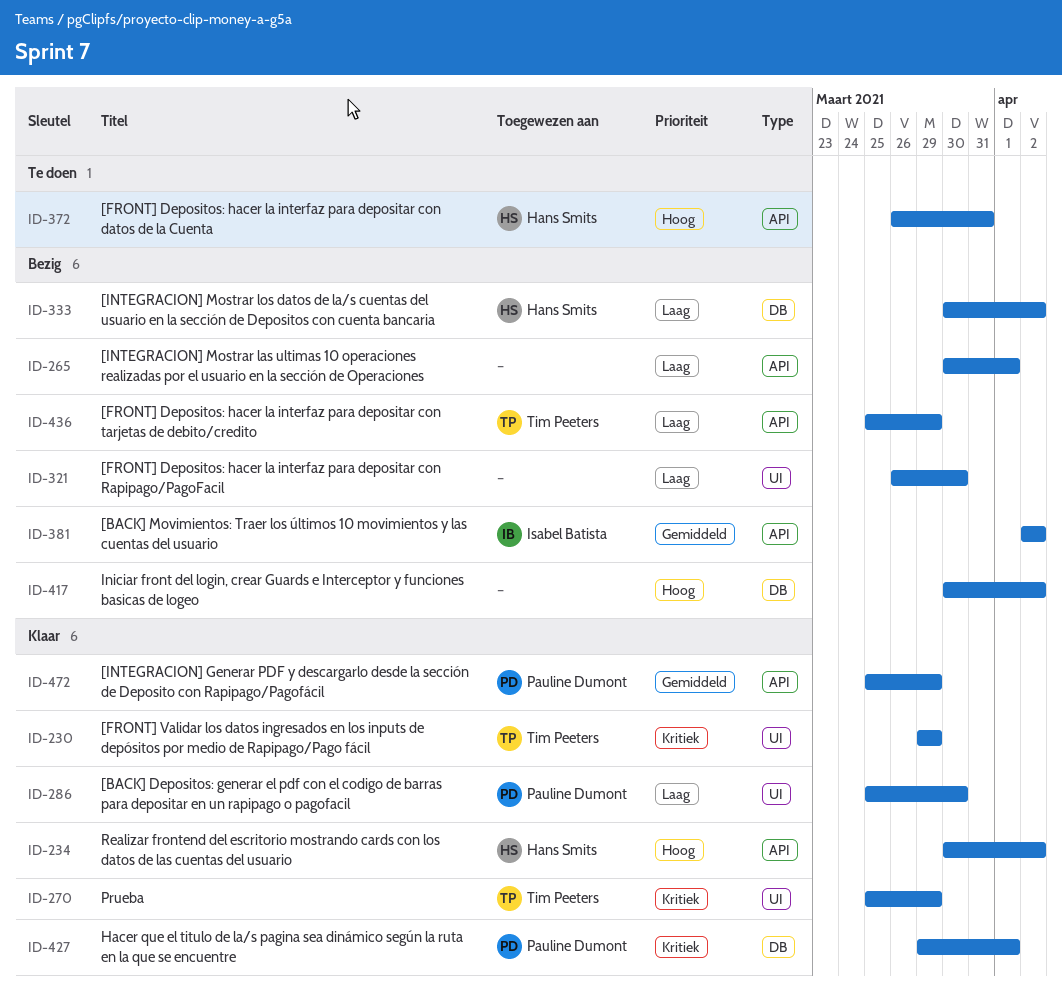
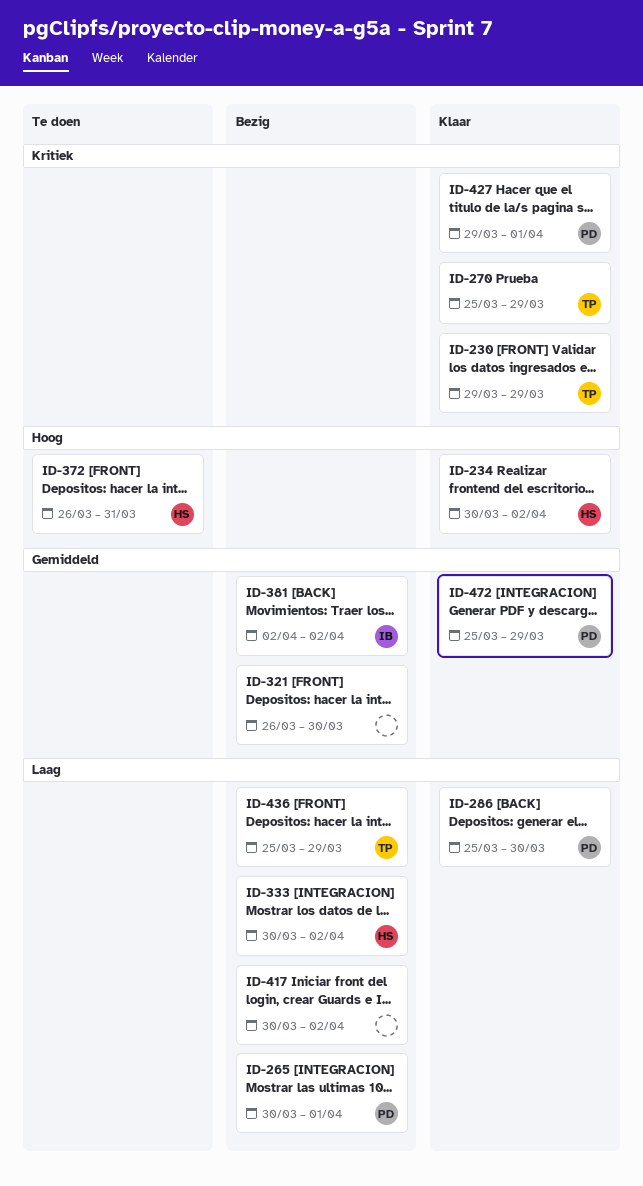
ID-265, owner: none -> Pauline Dumont
ID-321, priority: Laag -> Gemiddeld
ID-417, priority: Hoog -> Laag

